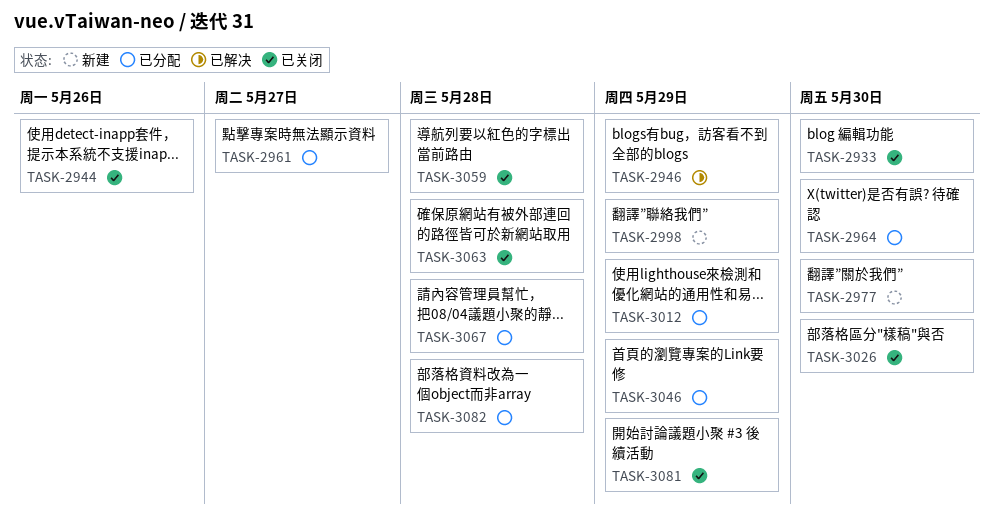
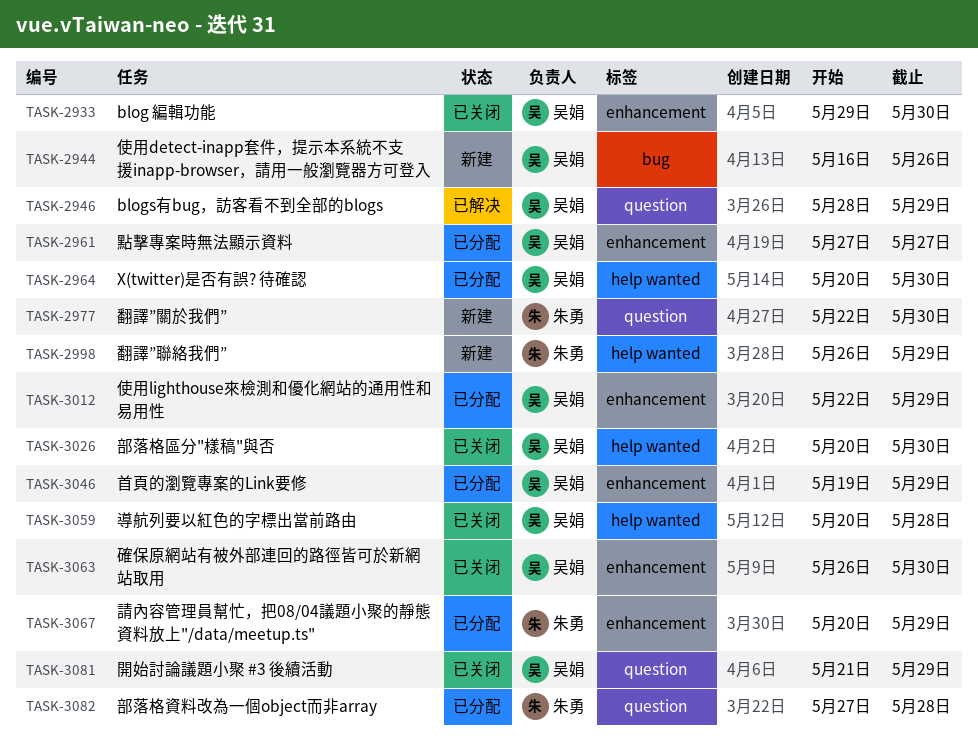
TASK-2944, status: 已关闭 -> 新建
TASK-3063, due: May 28 -> May 30
TASK-3067, due: May 28 -> May 29

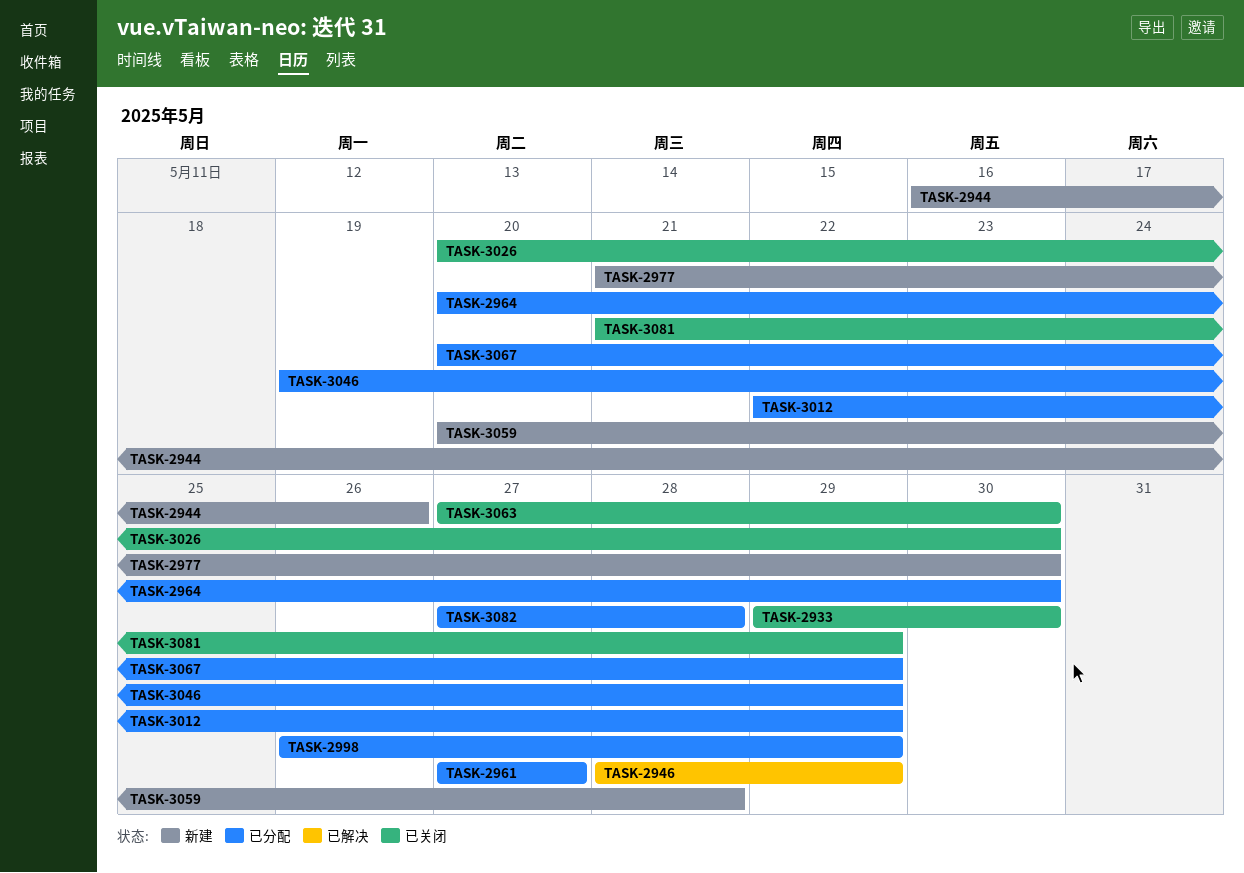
TASK-2977, start: May 22 -> May 21
TASK-2998, status: 新建 -> 已分配
TASK-3059, status: 已关闭 -> 新建
TASK-3063, start: May 26 -> May 27

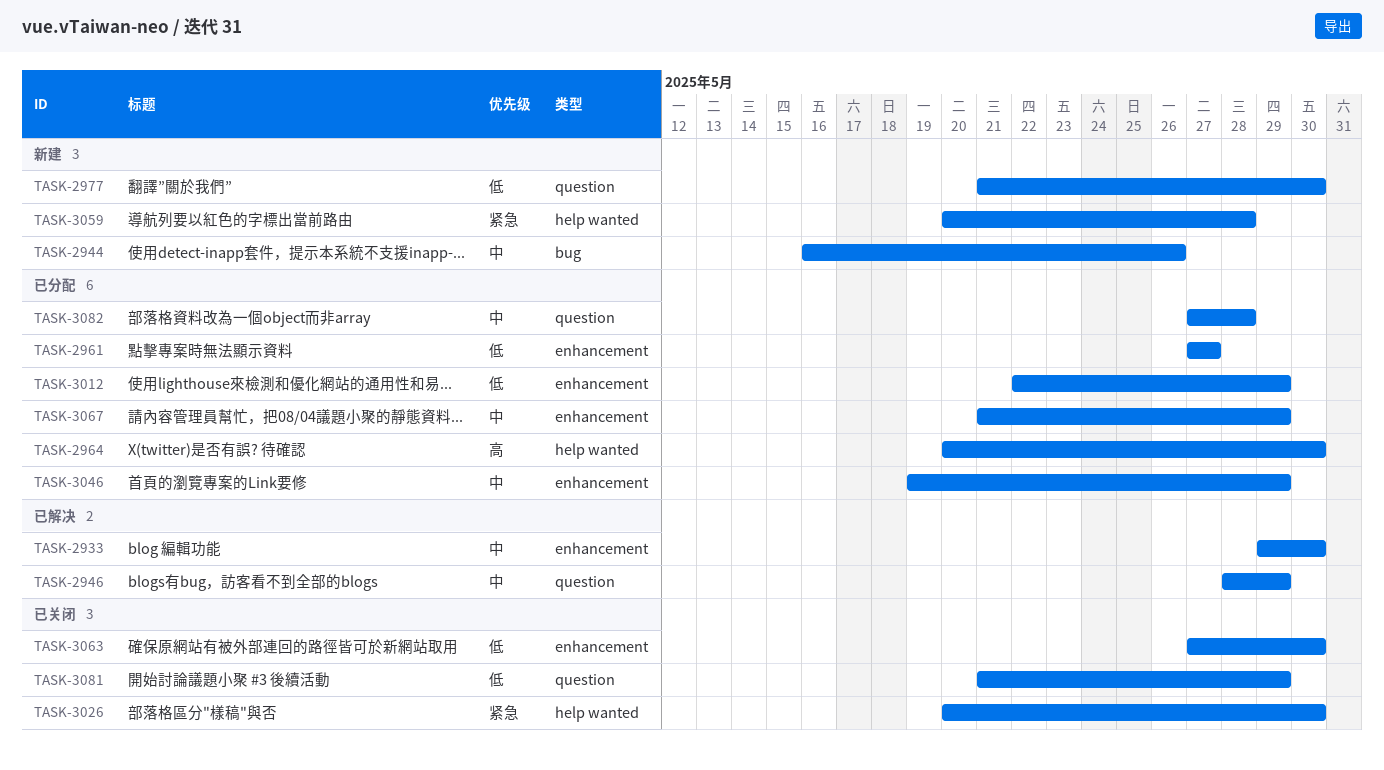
TASK-2933, status: 已关闭 -> 已解决
TASK-2998: present -> none
TASK-3067, start: May 20 -> May 21

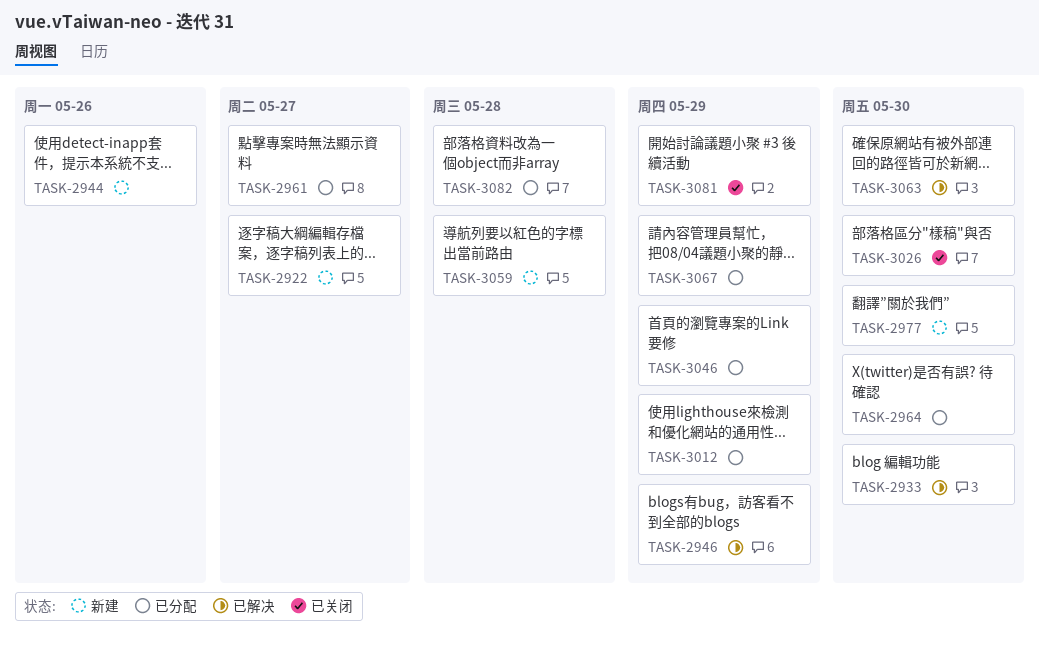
TASK-2922: none -> present
TASK-3063, status: 已关闭 -> 已解决

